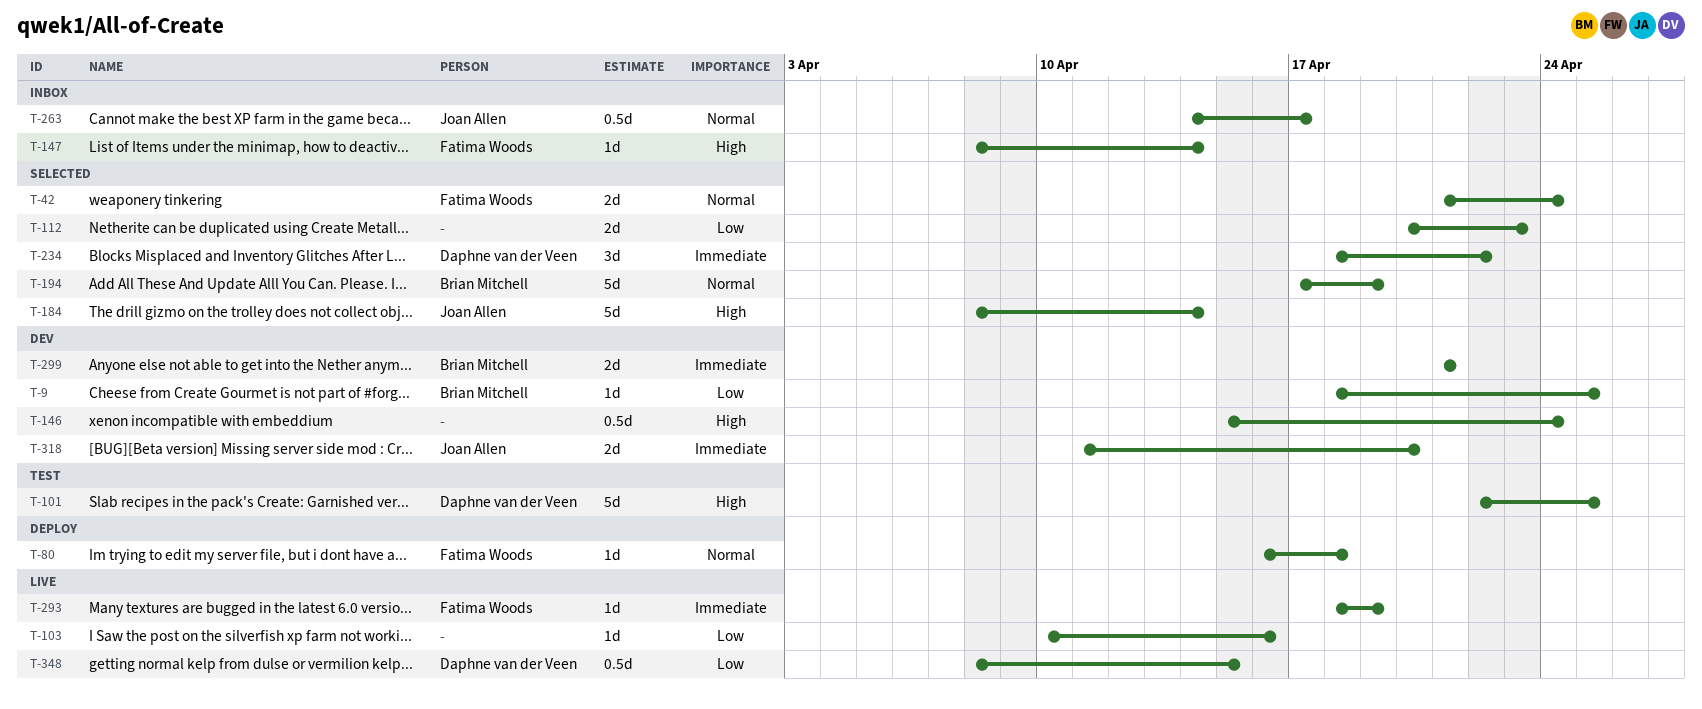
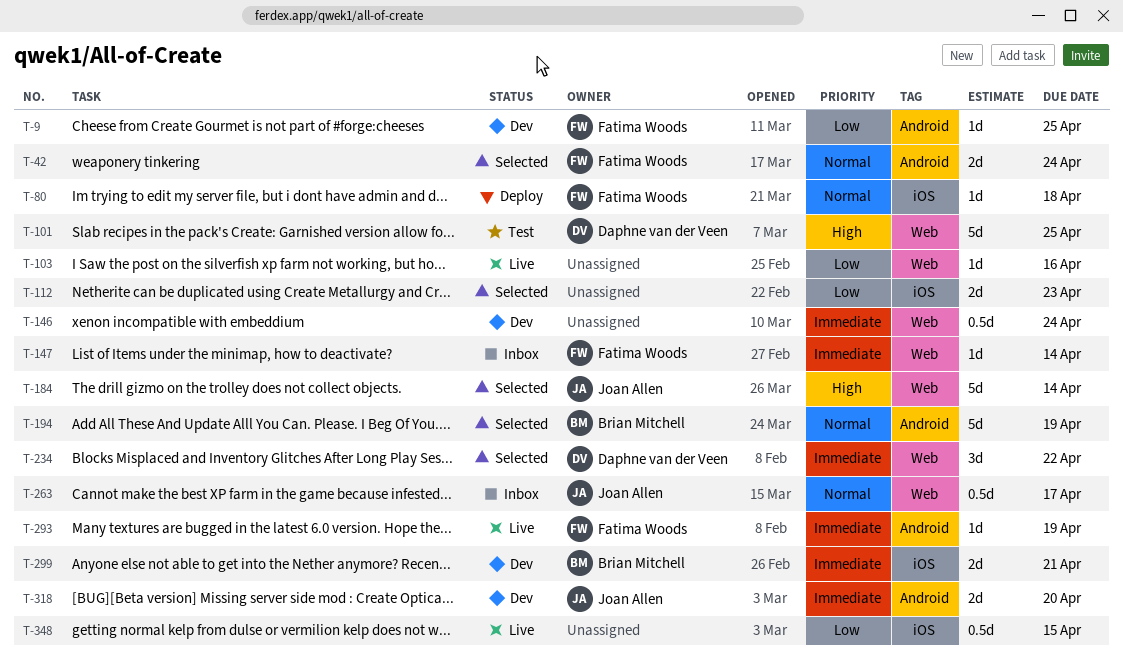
T-9, owner: Brian Mitchell -> Fatima Woods
T-146, priority: High -> Immediate
T-147, priority: High -> Immediate
T-348, owner: Daphne van der Veen -> none

